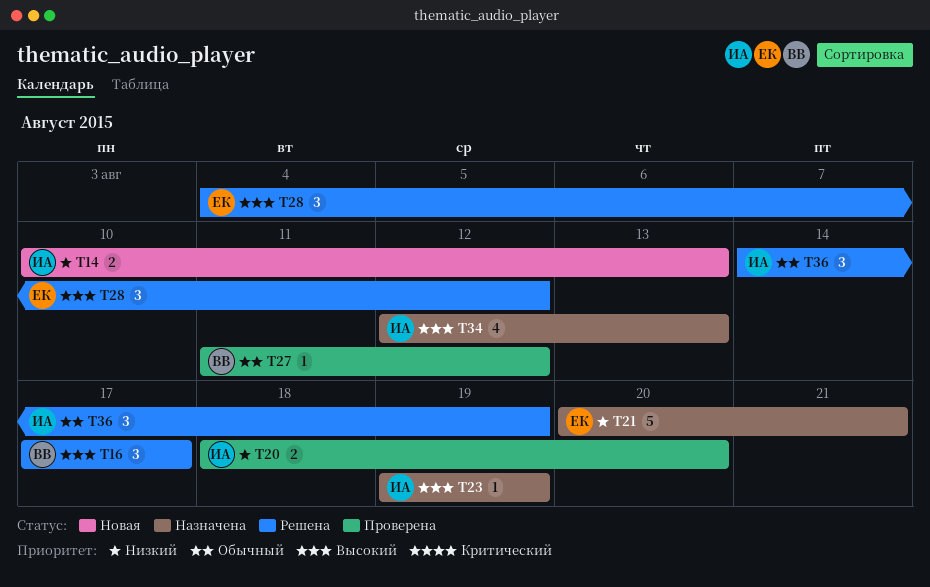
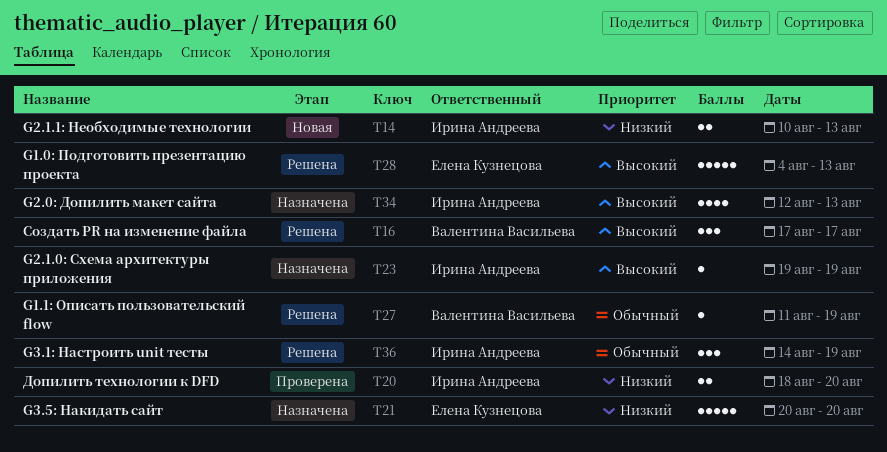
T21, due: Aug 21 -> Aug 20
T27, status: Проверена -> Решена
T27, due: Aug 12 -> Aug 19
T28, estimate: 3 -> 5
T28, due: Aug 12 -> Aug 13

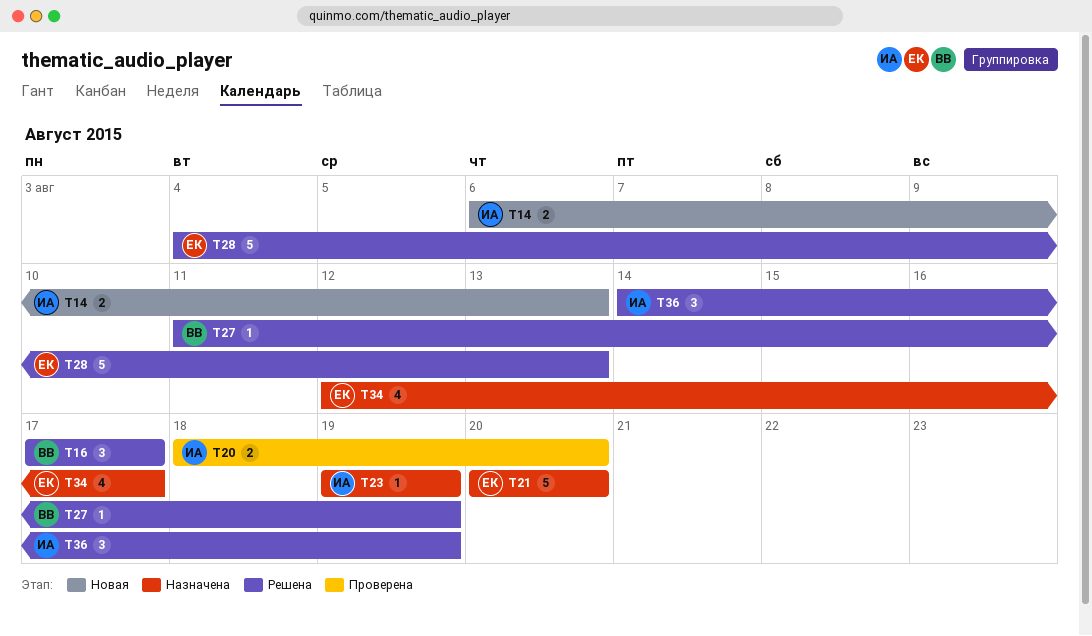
T14, start: Aug 10 -> Aug 6
T34, owner: Ирина Андреева -> Елена Кузнецова
T34, due: Aug 13 -> Aug 17

